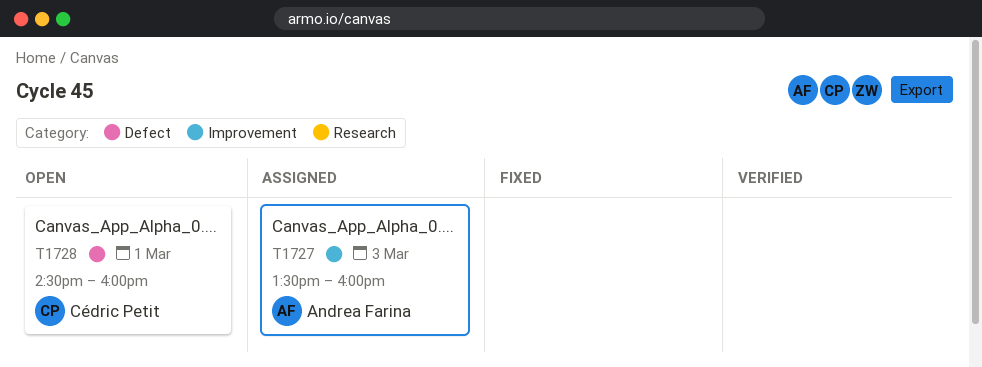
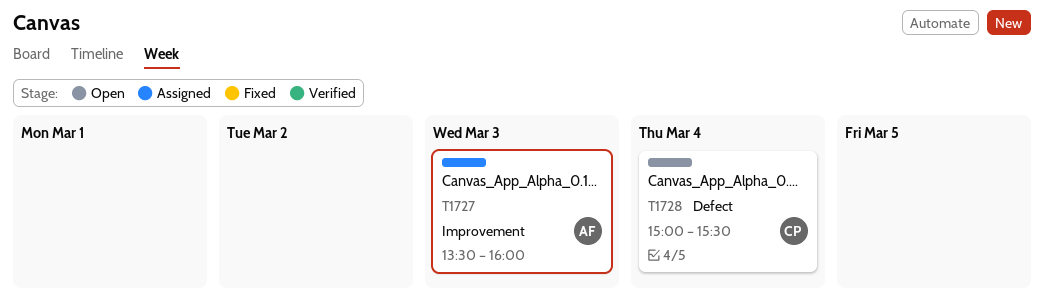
T1728, day: Mar 1 -> Mar 4
T1728, begins: 14:30 -> 15:00
T1728, ends: 16:00 -> 15:30

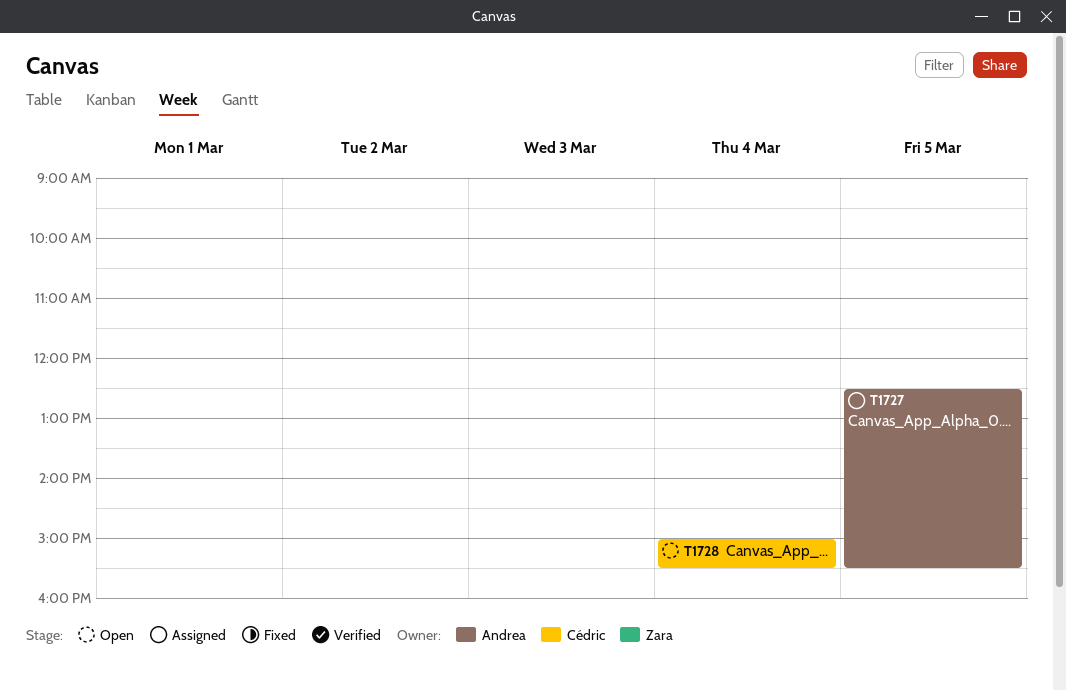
T1727, day: Mar 3 -> Mar 5
T1727, begins: 13:30 -> 12:30
T1727, ends: 16:00 -> 15:30

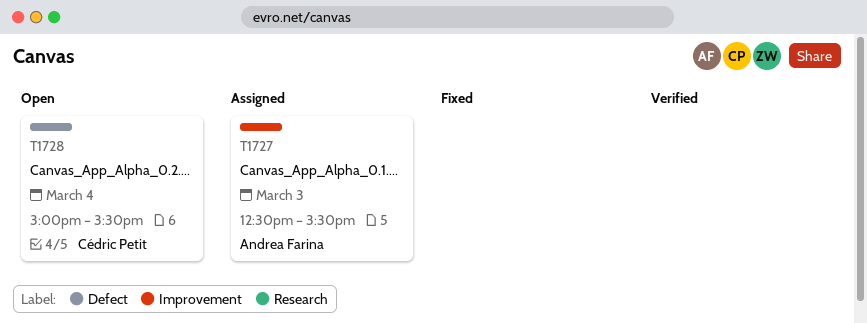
T1727, day: Mar 5 -> Mar 3

